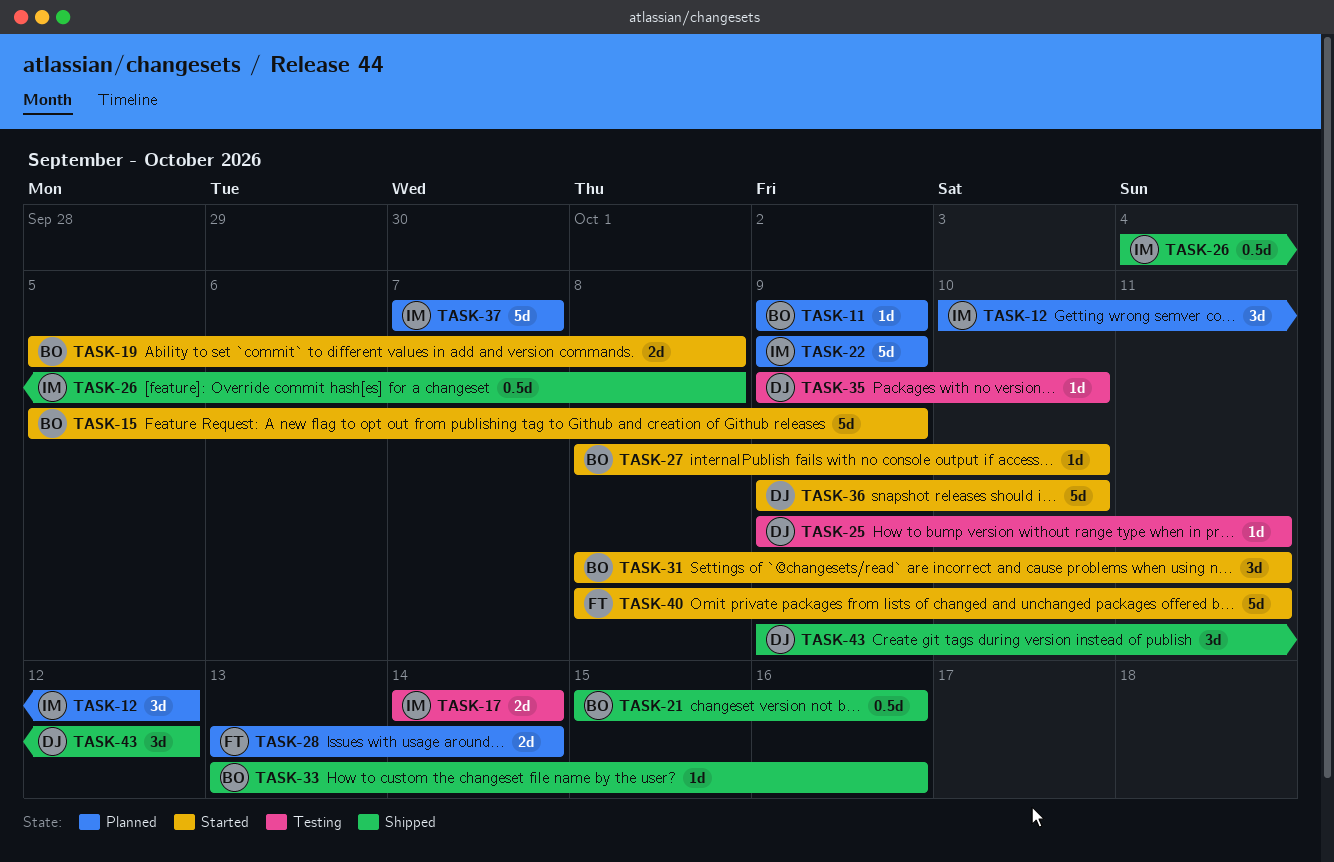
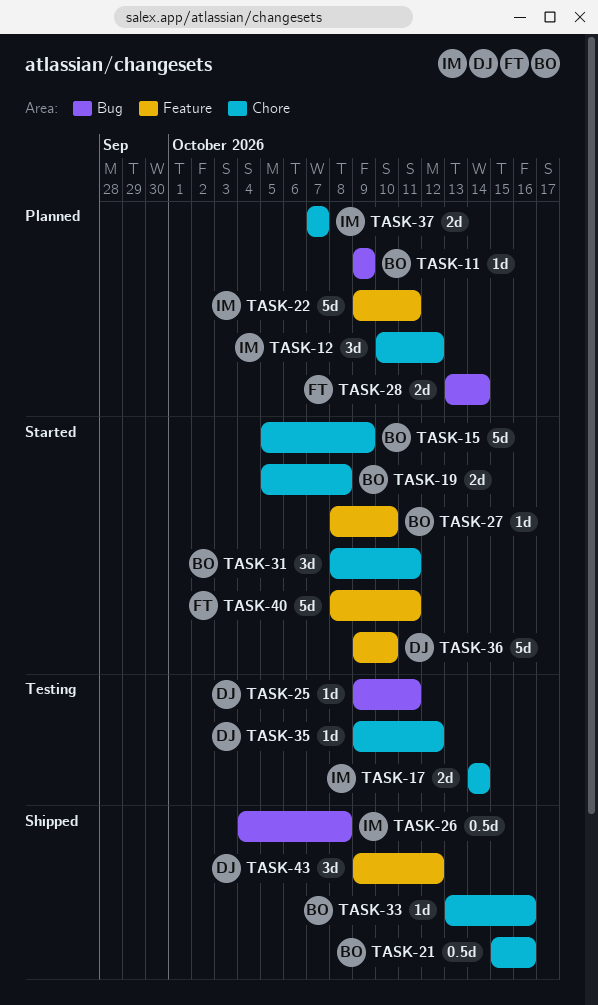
TASK-22, due: Oct 9 -> Oct 11
TASK-35, due: Oct 10 -> Oct 12
TASK-37, estimate: 5d -> 2d

